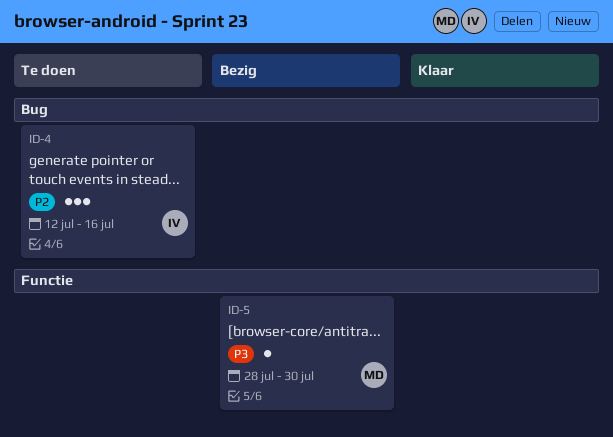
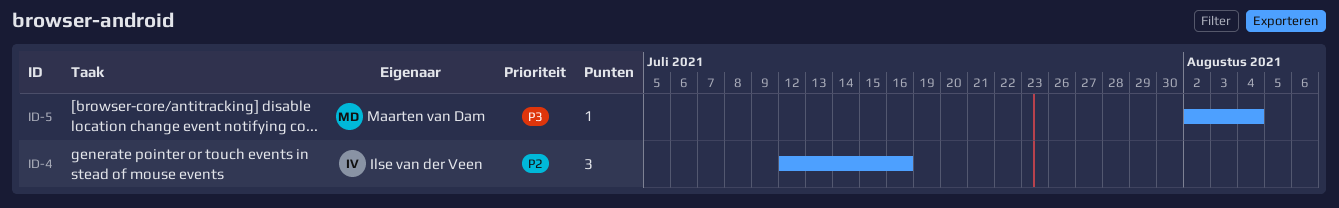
ID-5, start: Jul 28 -> Aug 2
ID-5, due: Jul 30 -> Aug 4

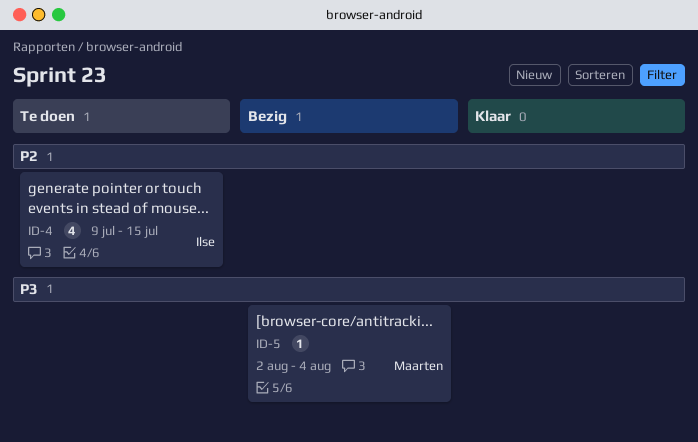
ID-4, estimate: 3 -> 4
ID-4, start: Jul 12 -> Jul 9
ID-4, due: Jul 16 -> Jul 15

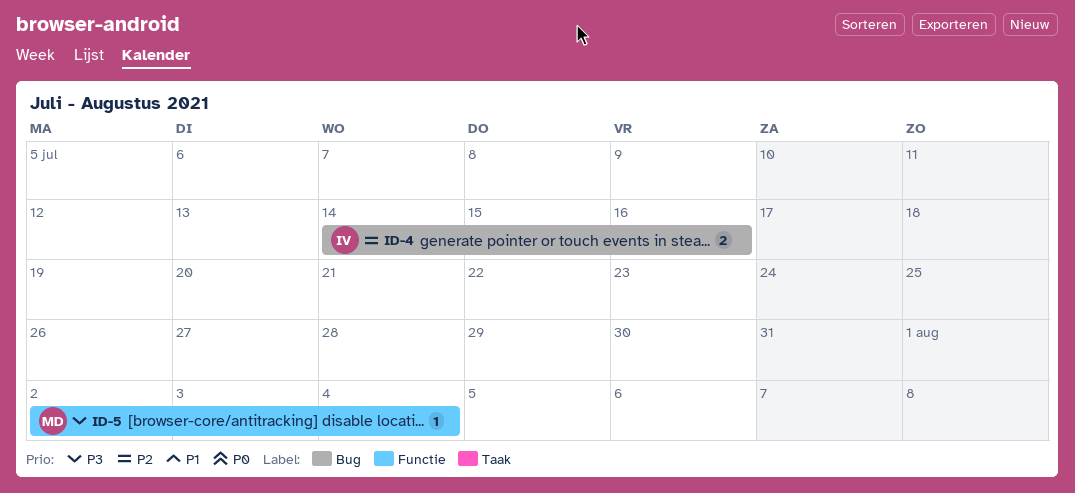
ID-4, estimate: 4 -> 2
ID-4, start: Jul 9 -> Jul 14
ID-4, due: Jul 15 -> Jul 16

